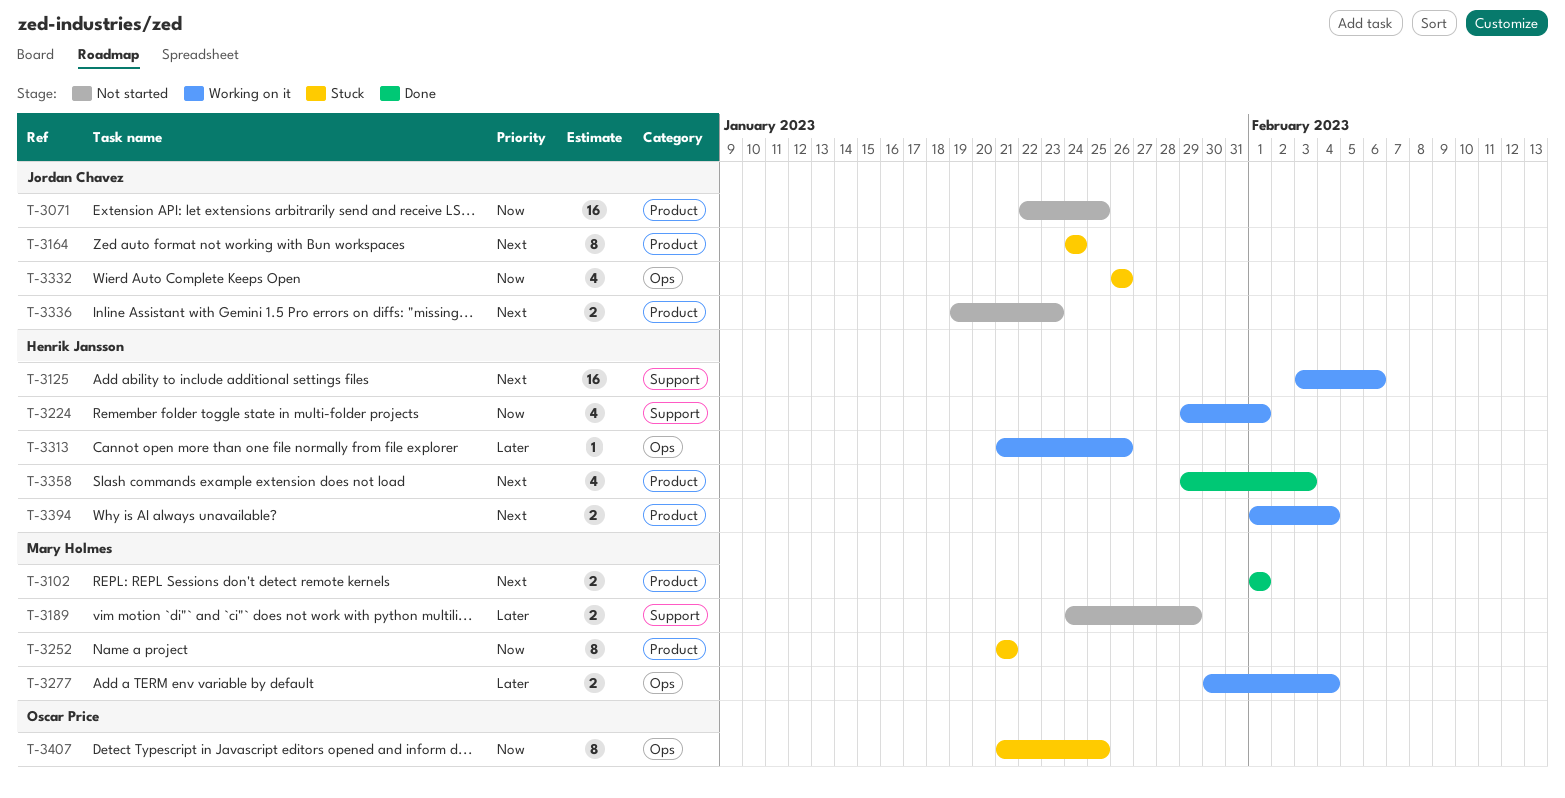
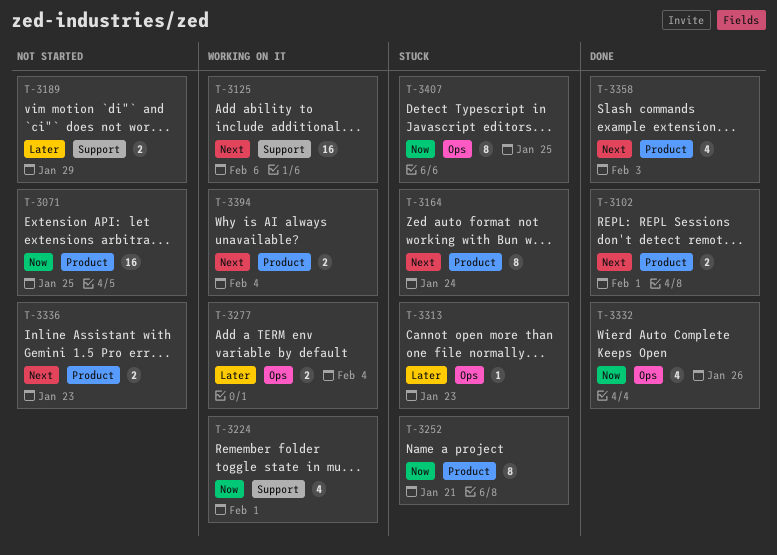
T-3313, status: Working on it -> Stuck
T-3313, due: Jan 26 -> Jan 23
T-3332, status: Stuck -> Done

